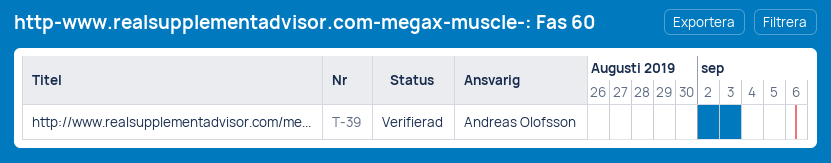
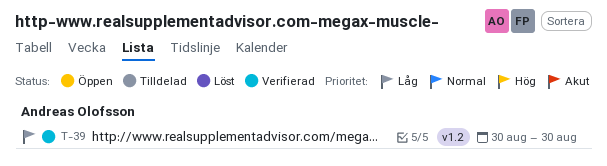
T-39, start: Sep 2 -> Aug 30
T-39, due: Sep 3 -> Aug 30

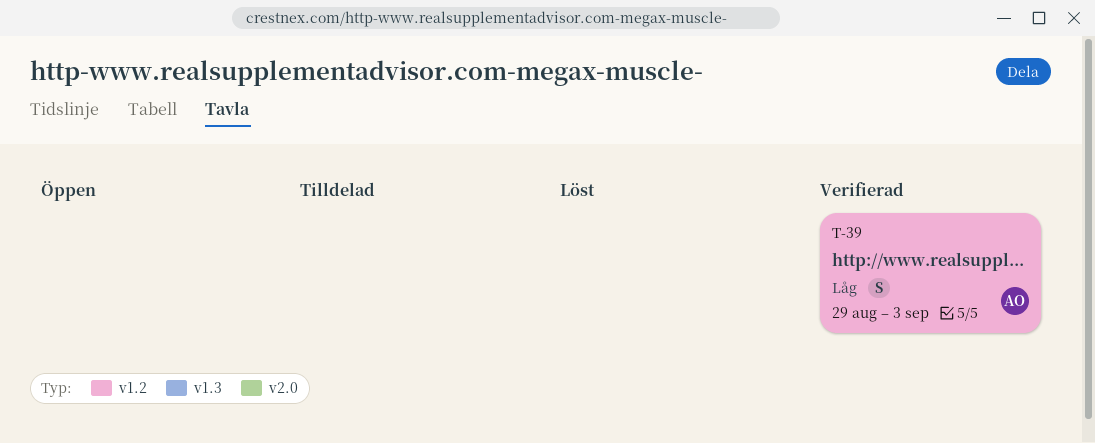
T-39, start: Aug 30 -> Aug 29
T-39, due: Aug 30 -> Sep 3

